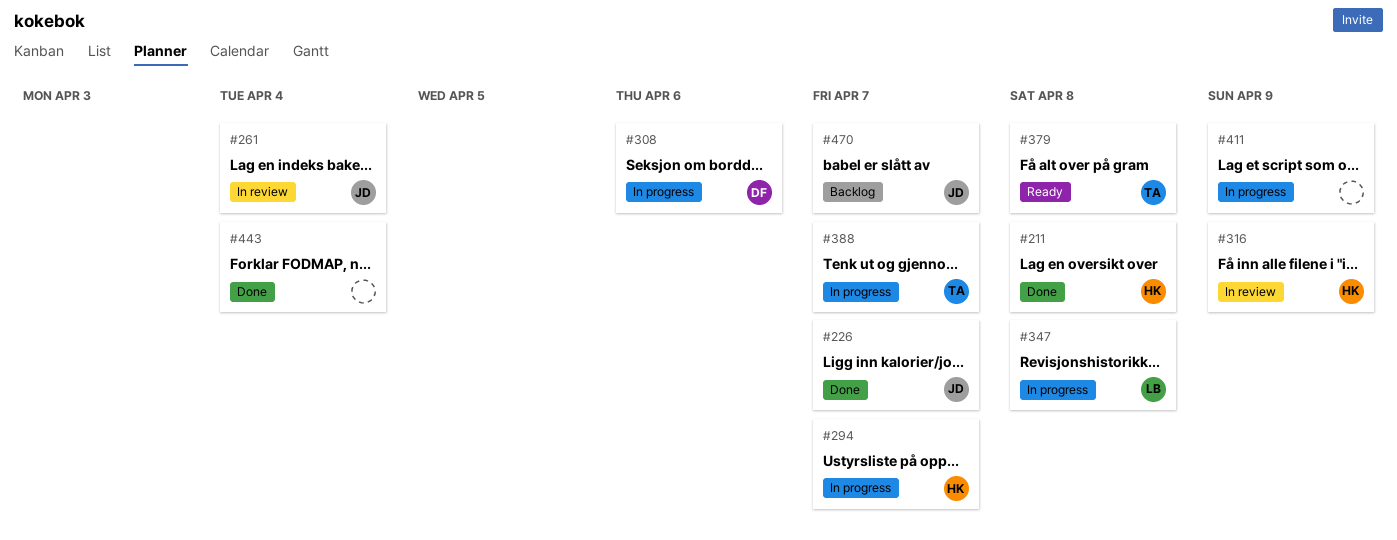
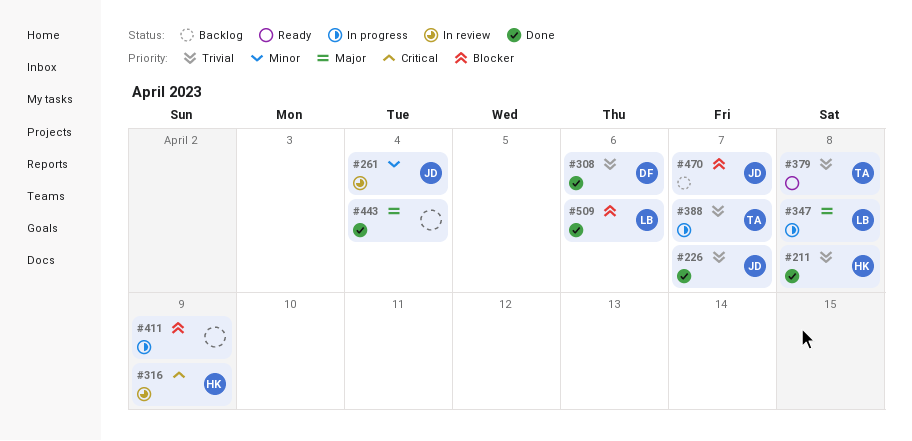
#294: present -> none
#308, status: In progress -> Done
#509: none -> present

